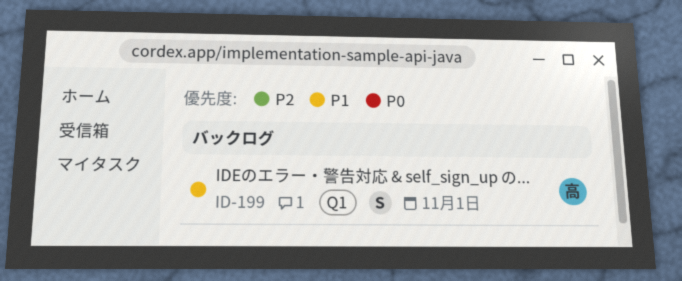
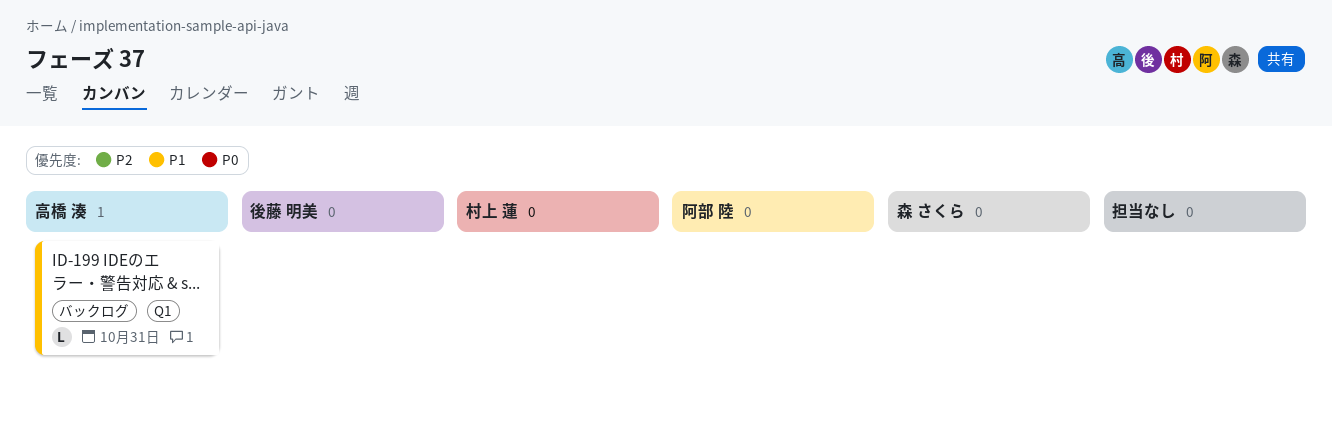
ID-199, estimate: S -> L
ID-199, due: Nov 1 -> Oct 31

